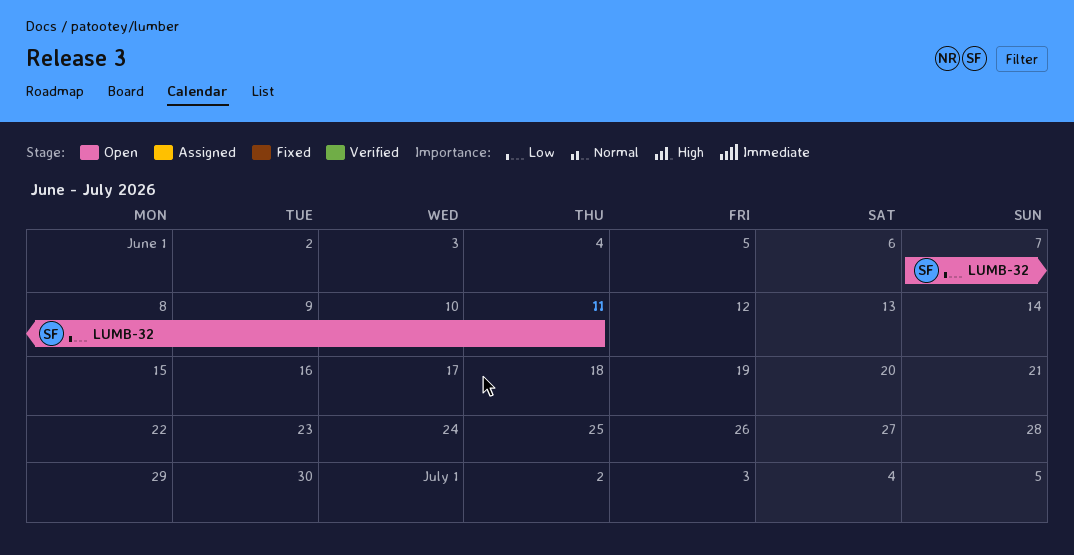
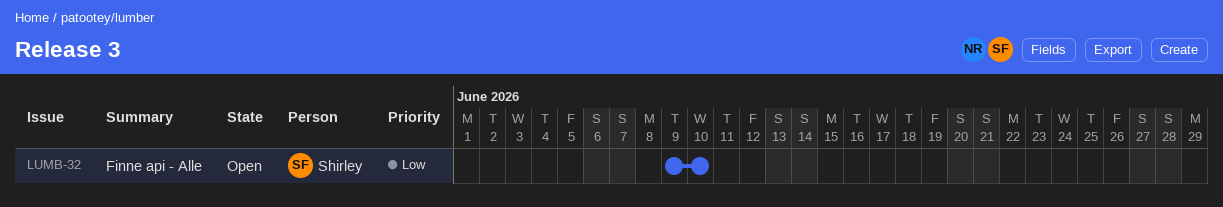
LUMB-32, start: Jun 7 -> Jun 9
LUMB-32, due: Jun 11 -> Jun 10

